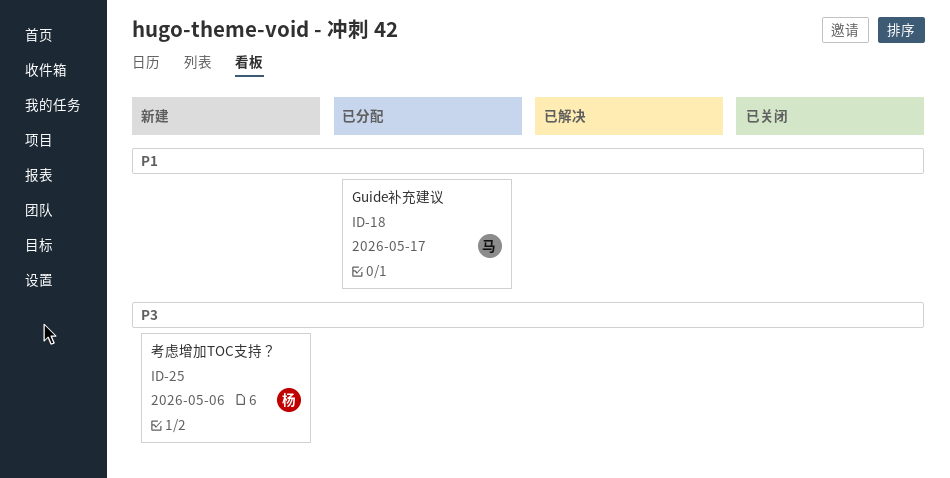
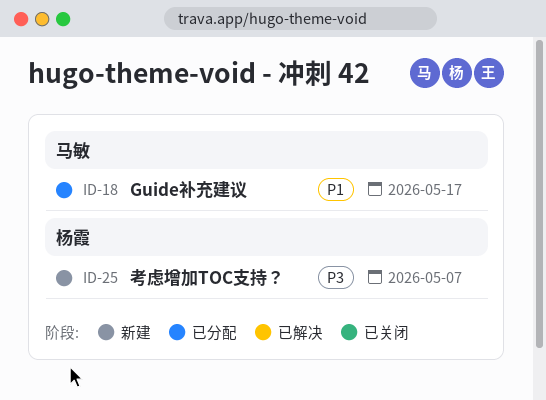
ID-25, due: May 6 -> May 7

